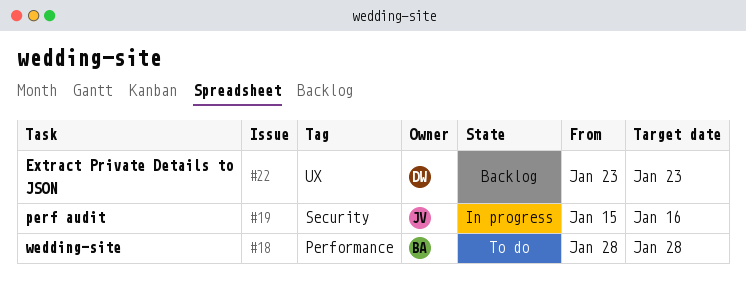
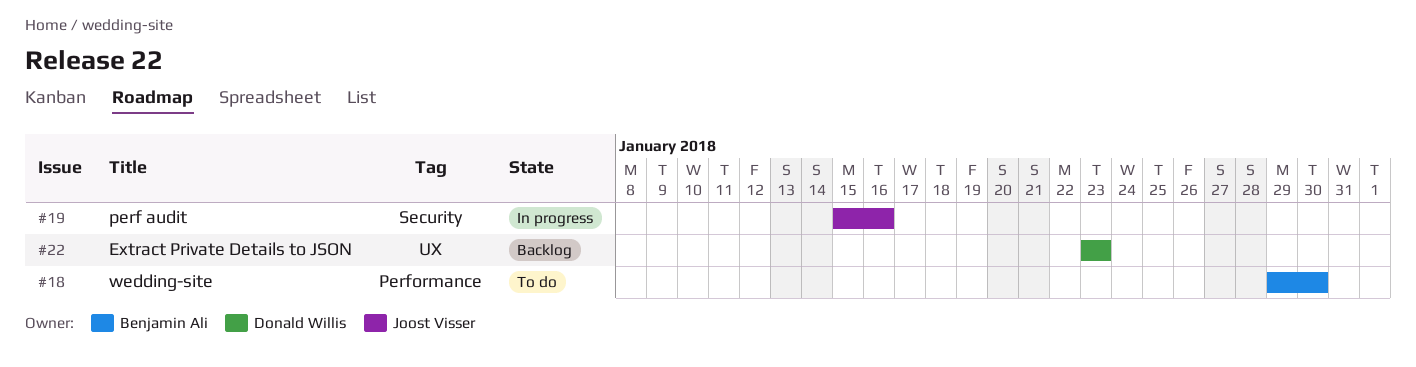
#18, start: Jan 28 -> Jan 29
#18, due: Jan 28 -> Jan 30

